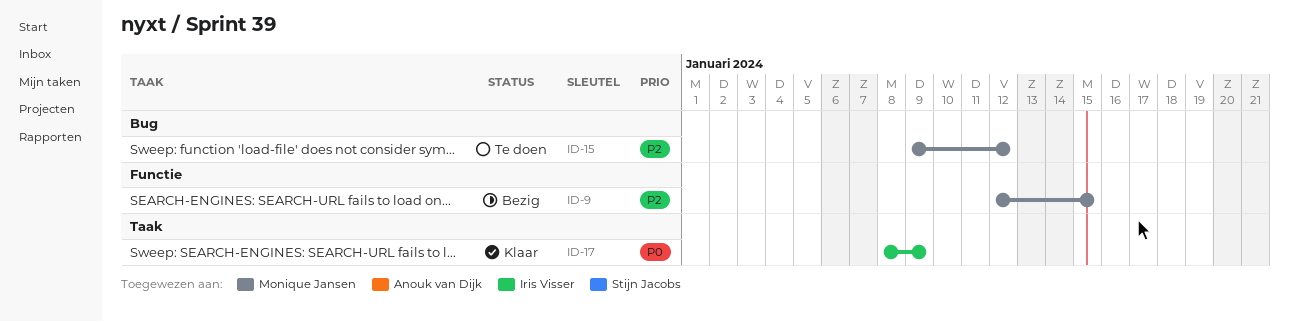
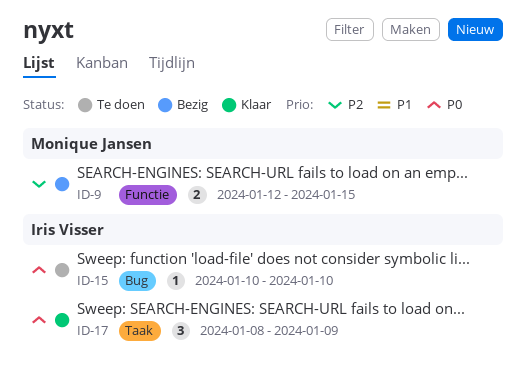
ID-15, owner: Monique Jansen -> Iris Visser
ID-15, priority: P2 -> P0
ID-15, start: Jan 9 -> Jan 10
ID-15, due: Jan 12 -> Jan 10

